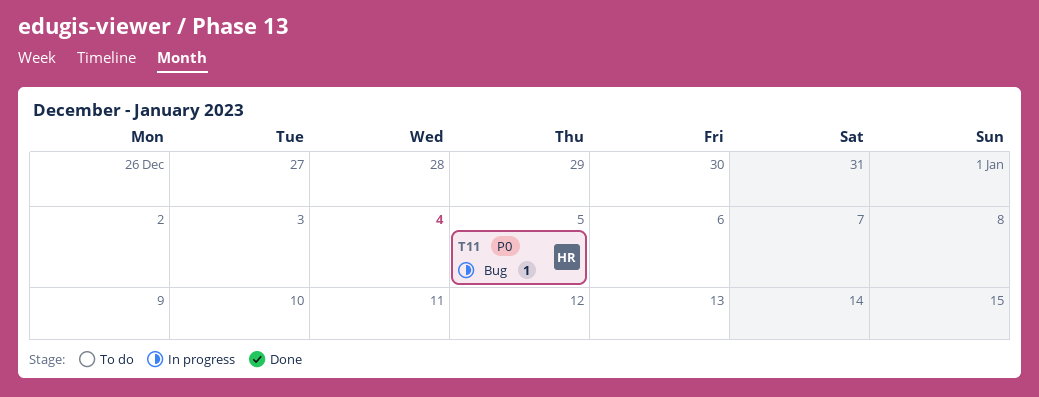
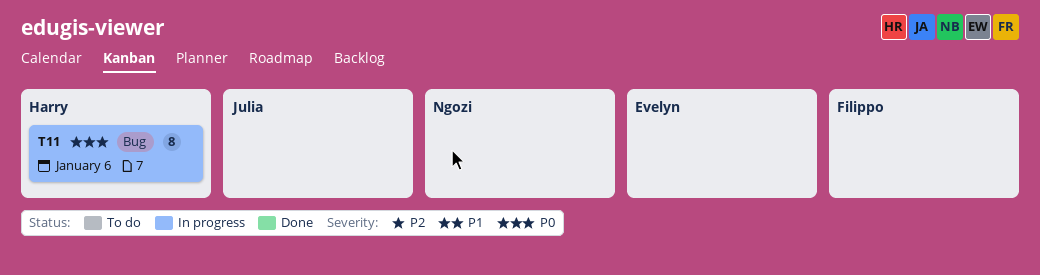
T11, estimate: 1 -> 8
T11, due: Jan 5 -> Jan 6

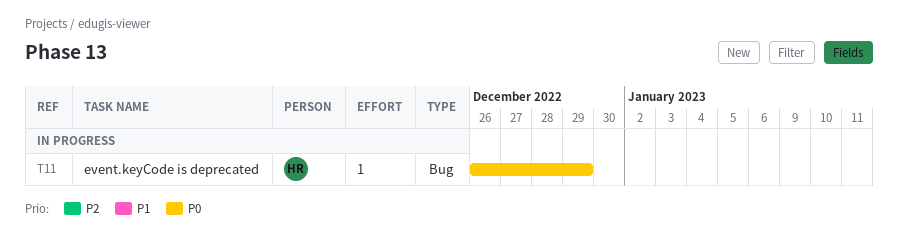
T11, estimate: 8 -> 1
T11, due: Jan 6 -> Dec 29

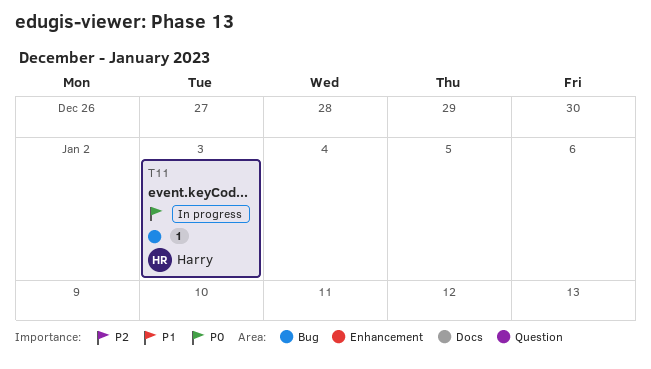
T11, due: Dec 29 -> Jan 3

